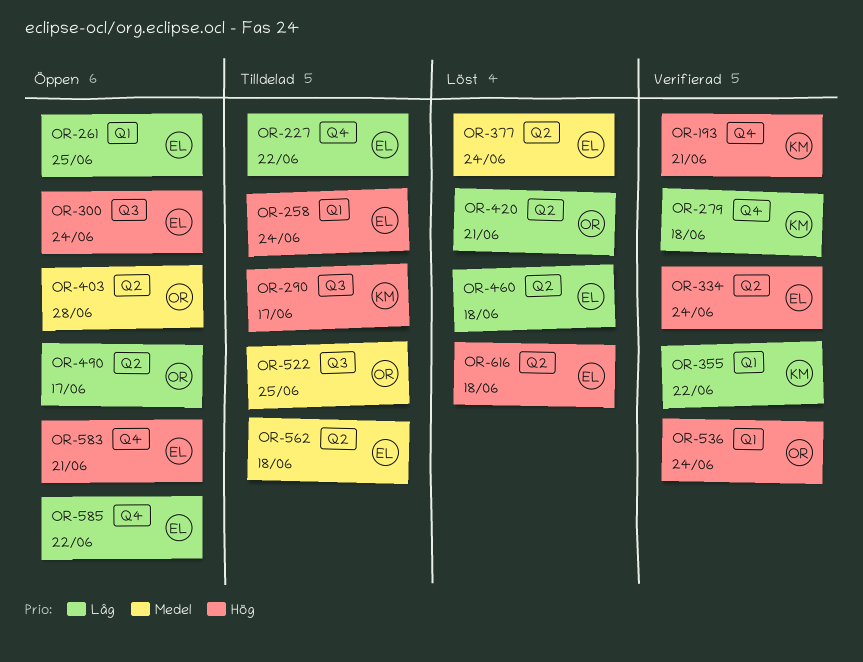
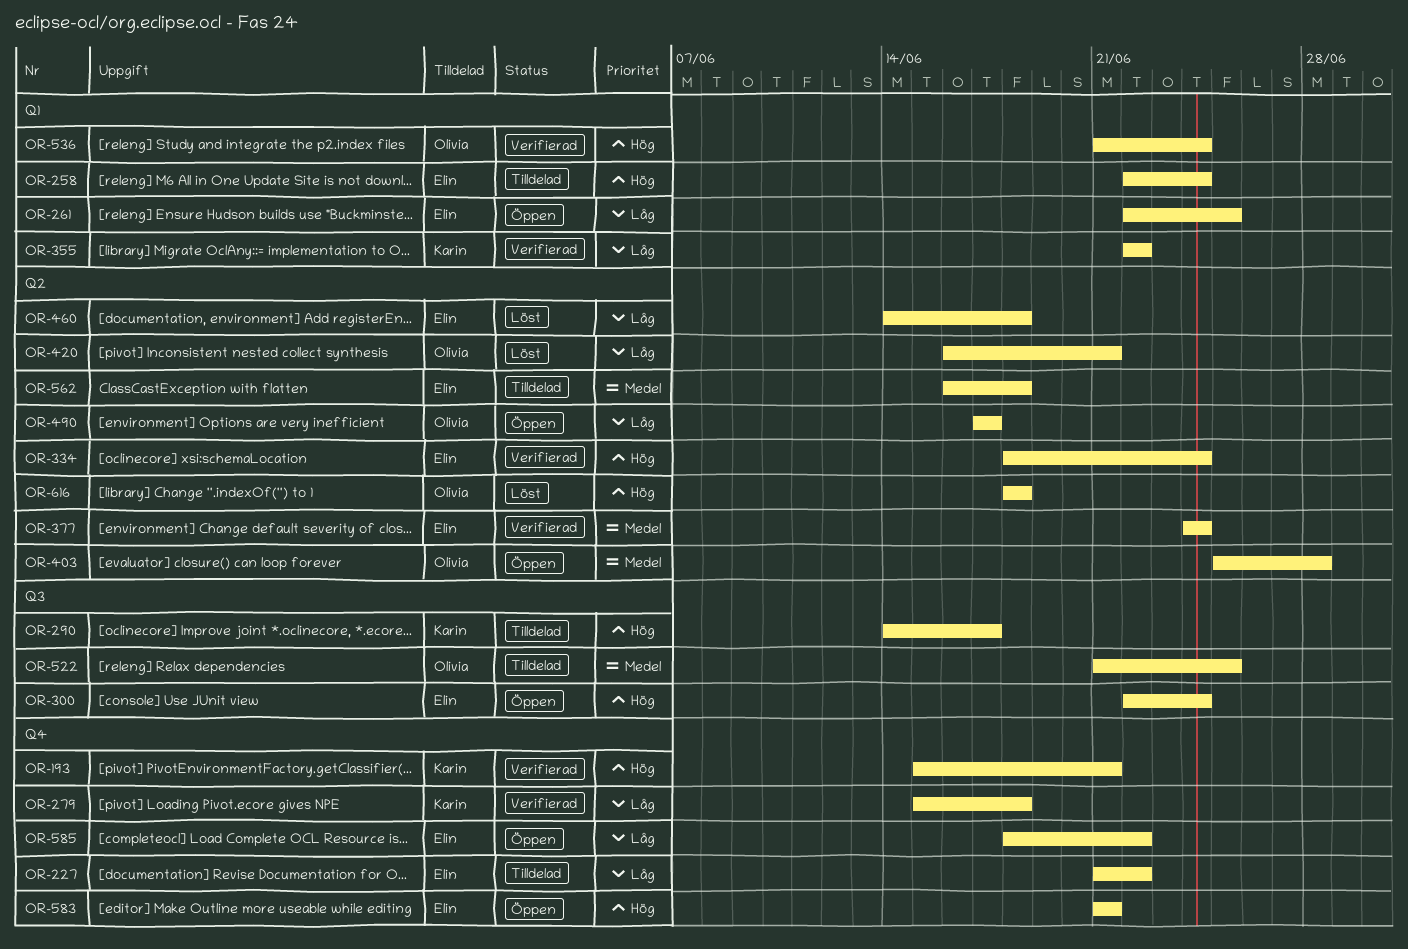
OR-377, status: Löst -> Verifierad
OR-616, owner: Elin -> Olivia

